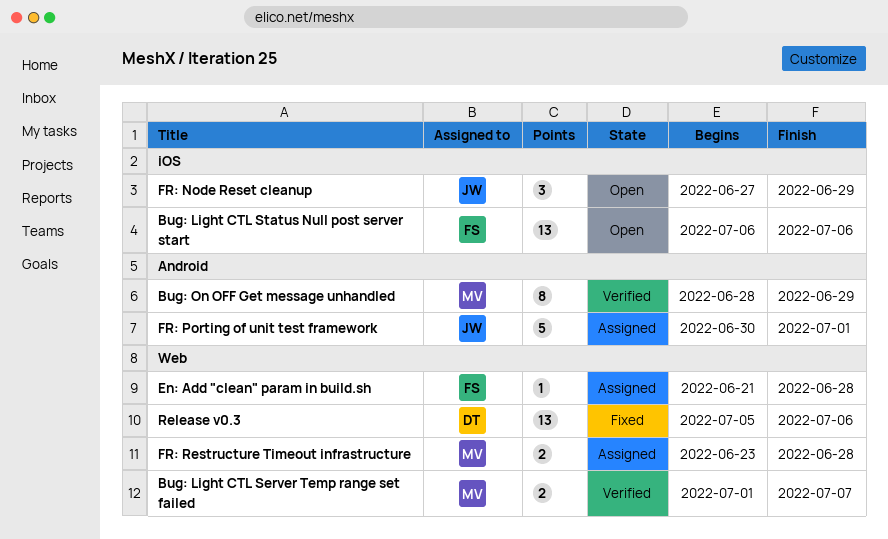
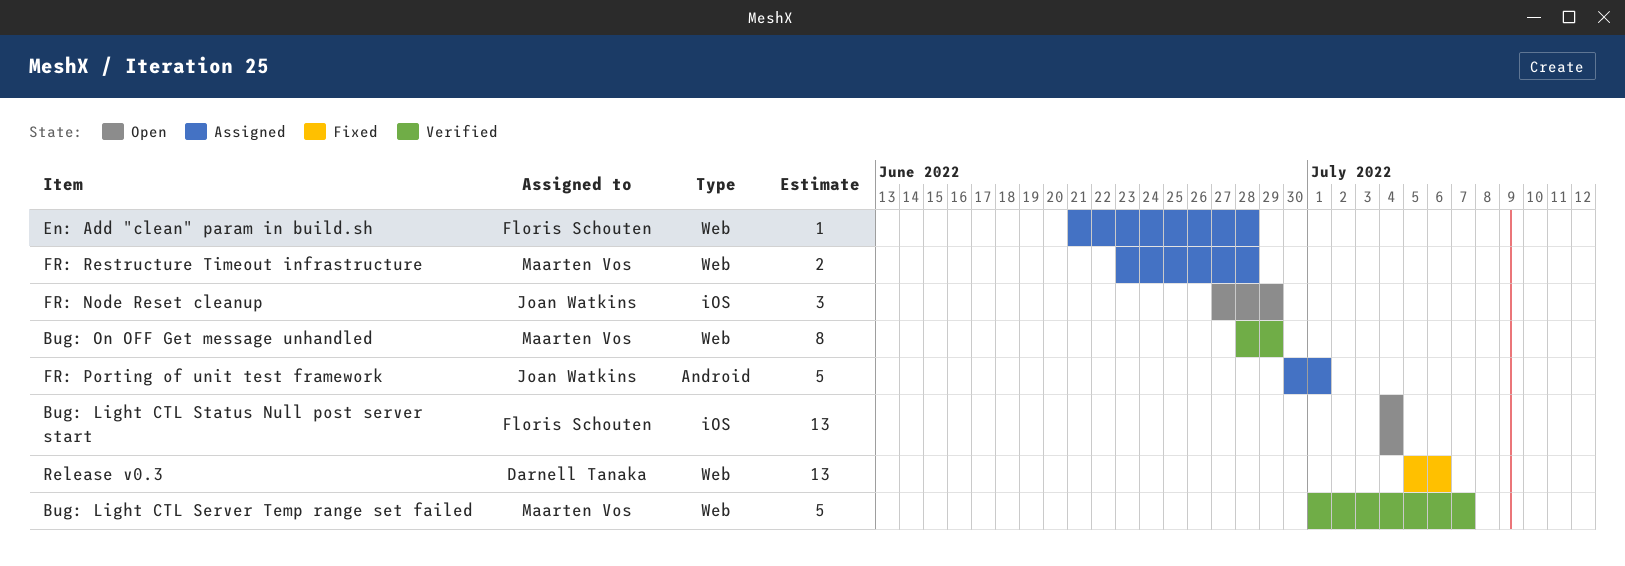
Bug: Light CTL Server Temp range set failed, estimate: 2 -> 5
Bug: Light CTL Status Null post server start, start: Jul 6 -> Jul 4
Bug: Light CTL Status Null post server start, due: Jul 6 -> Jul 4
Bug: On OFF Get message unhandled, label: Android -> Web

